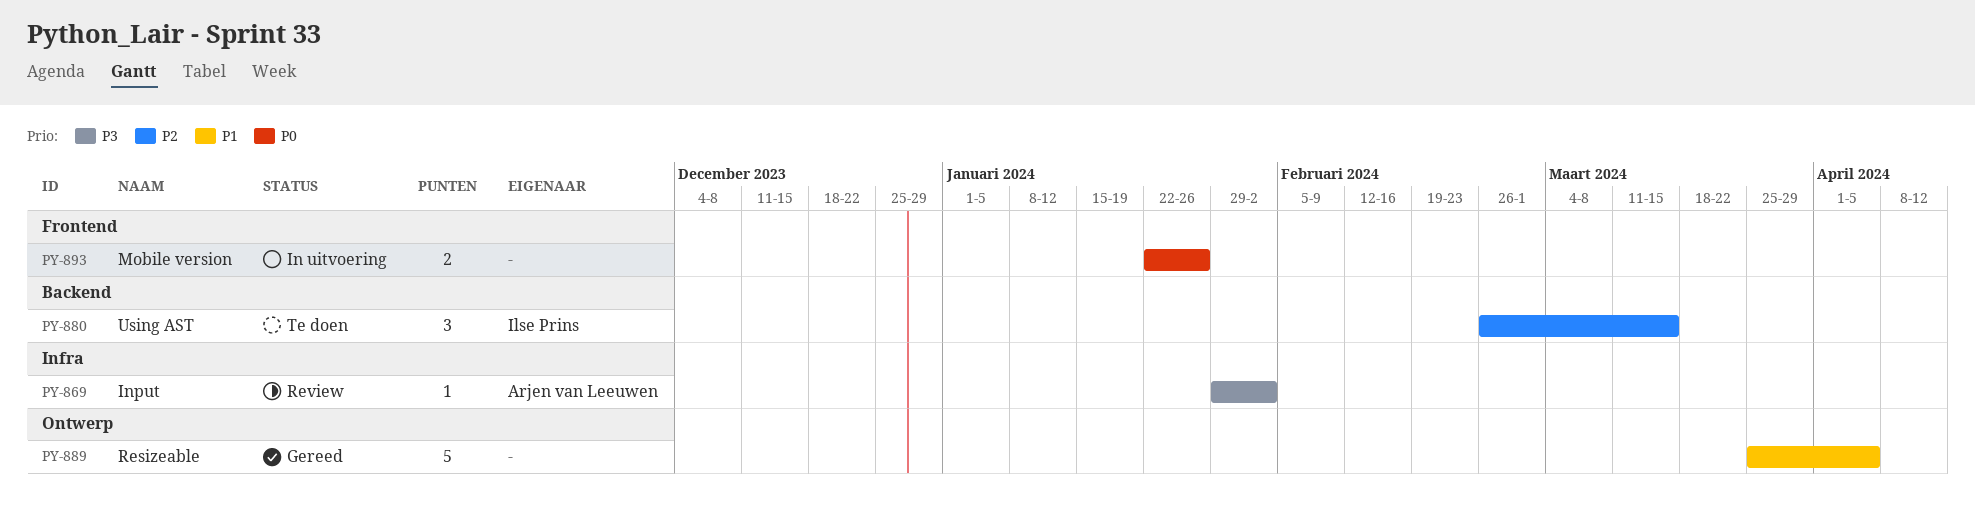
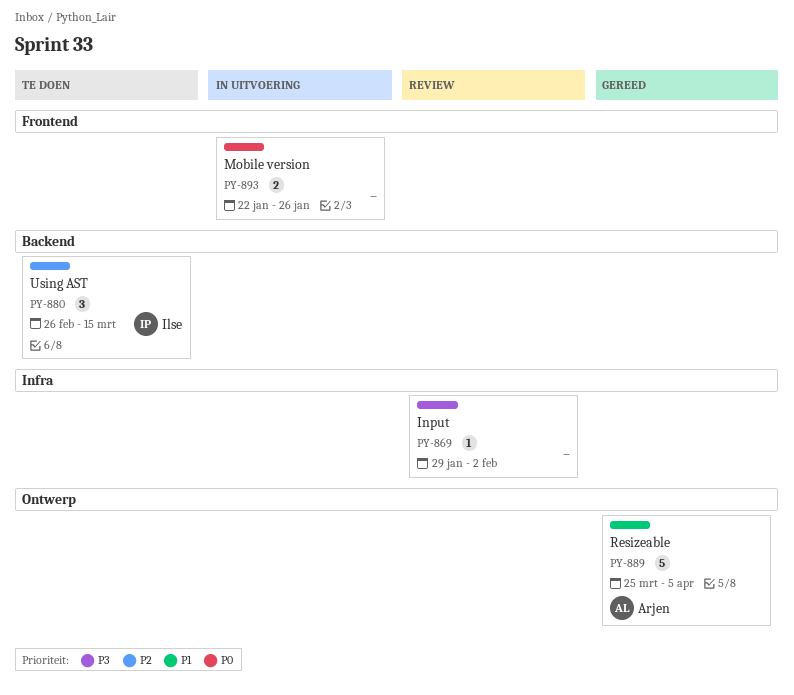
PY-869, owner: Arjen van Leeuwen -> none
PY-889, owner: none -> Arjen van Leeuwen

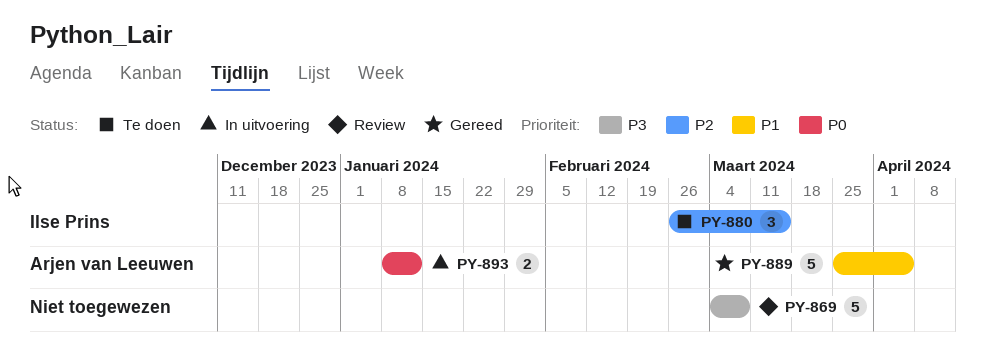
PY-869, estimate: 1 -> 5
PY-869, start: Jan 29 -> Mar 4
PY-869, due: Feb 2 -> Mar 8
PY-893, owner: none -> Arjen van Leeuwen
PY-893, start: Jan 22 -> Jan 8
PY-893, due: Jan 26 -> Jan 12

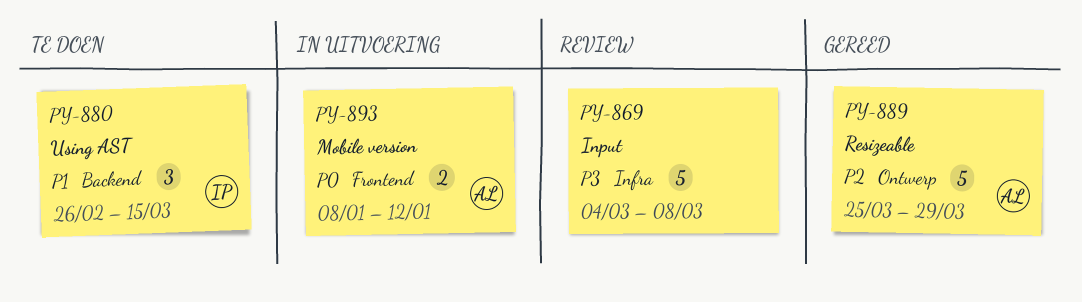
PY-880, priority: P2 -> P1
PY-889, priority: P1 -> P2
PY-889, due: Apr 5 -> Mar 29

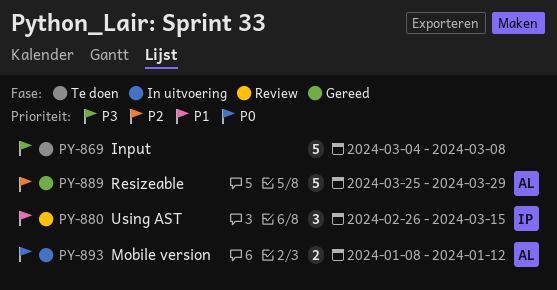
PY-869, status: Review -> Te doen
PY-880, status: Te doen -> Review

